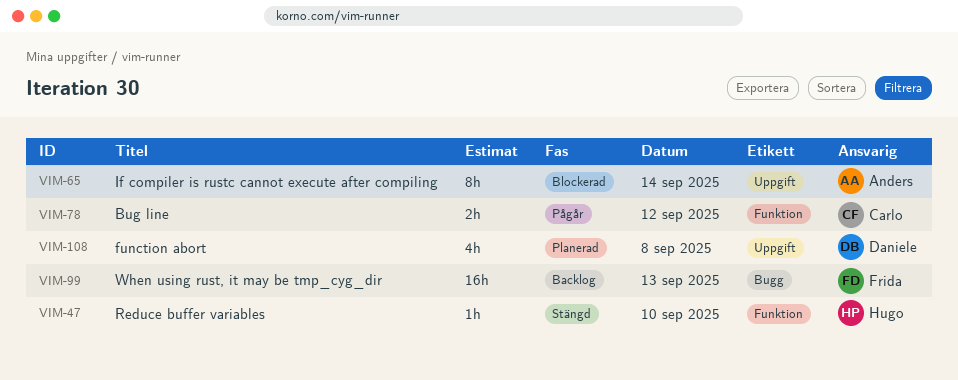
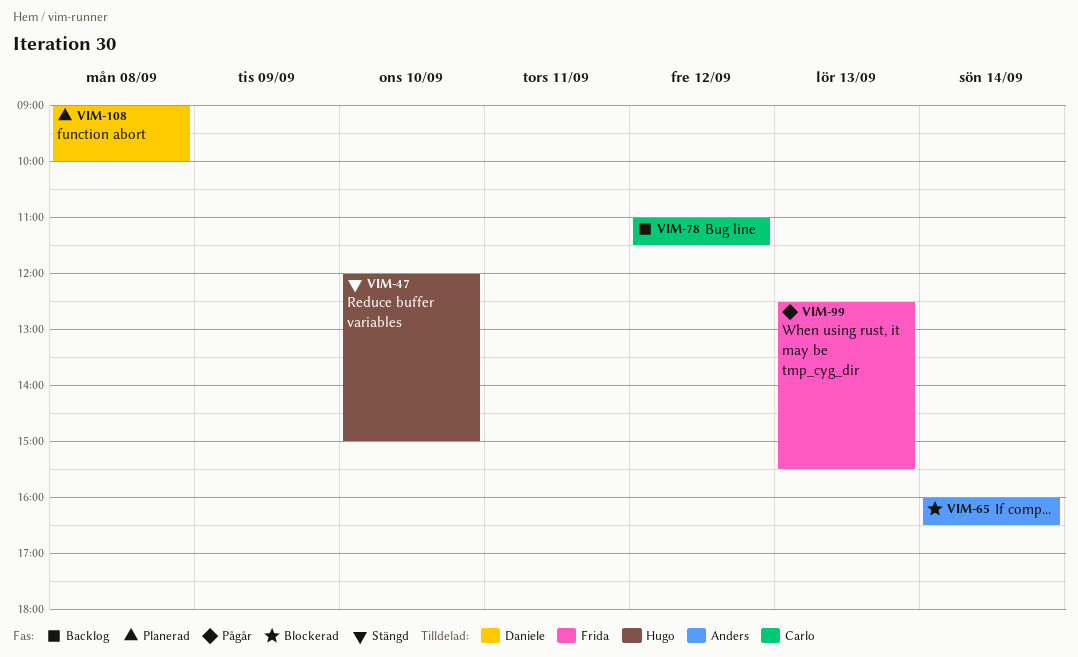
VIM-78, status: Pågår -> Backlog
VIM-99, status: Backlog -> Pågår

